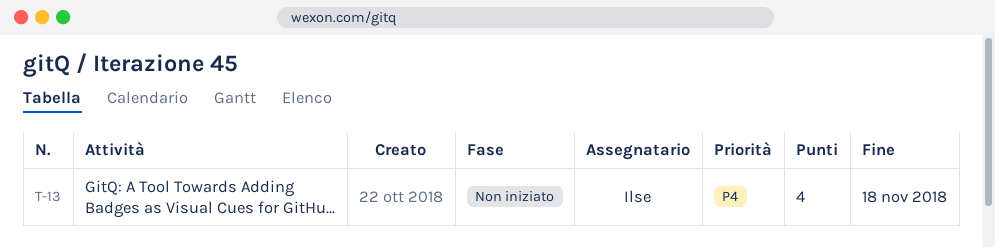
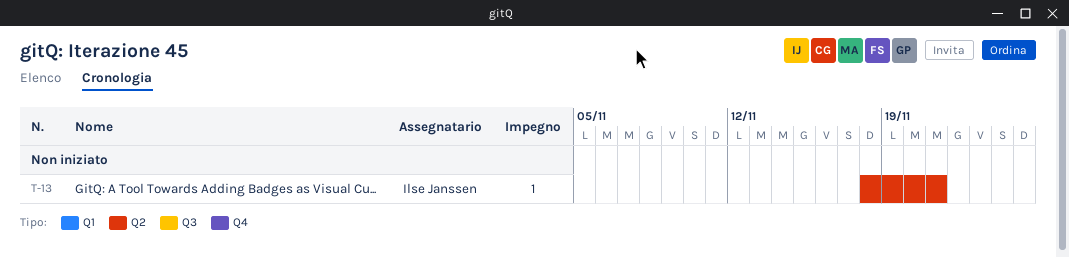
T-13, estimate: 4 -> 1
T-13, due: Nov 18 -> Nov 21

